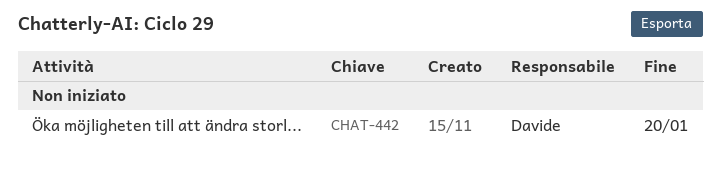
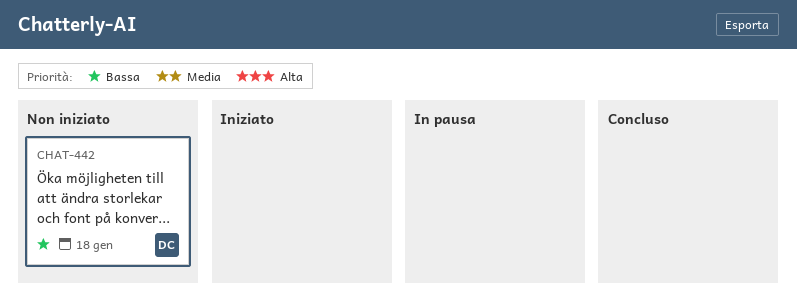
CHAT-442, due: Jan 20 -> Jan 18

